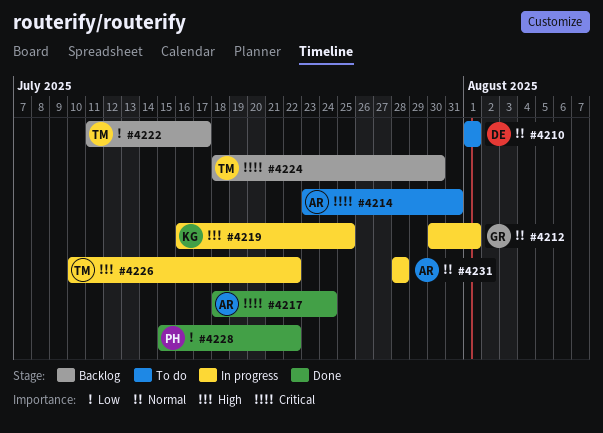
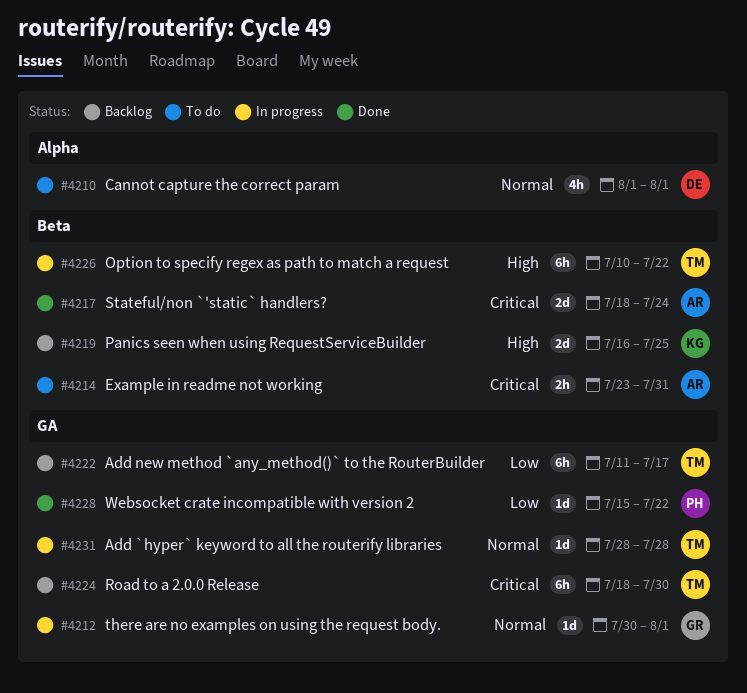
#4219, status: In progress -> Backlog
#4231, owner: AR -> TM

